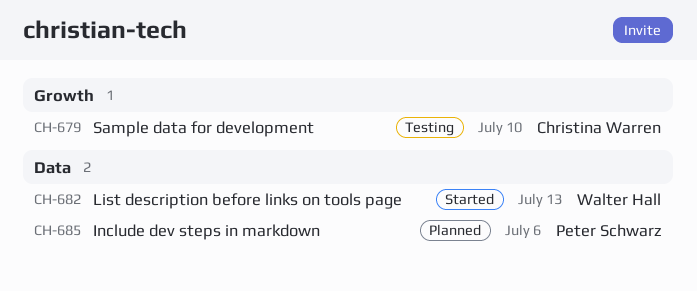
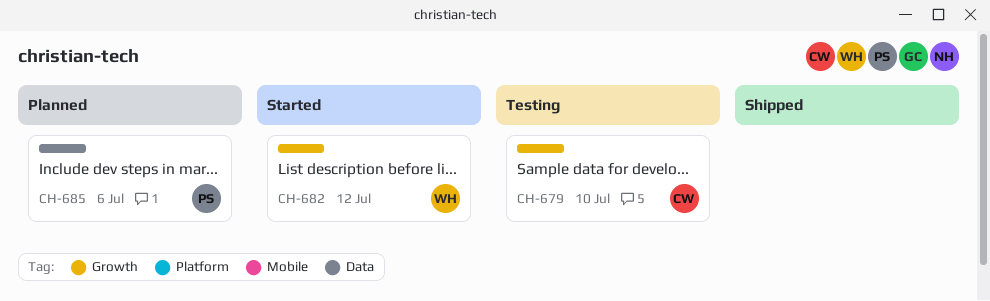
CH-682, label: Data -> Growth
CH-682, due: Jul 13 -> Jul 12

